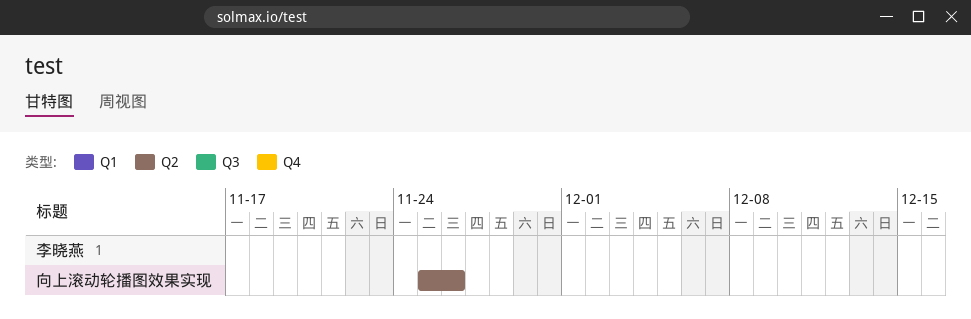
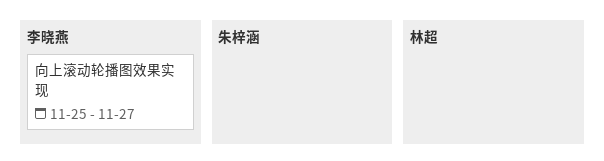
向上滚动轮播图效果实现, due: Nov 26 -> Nov 27

